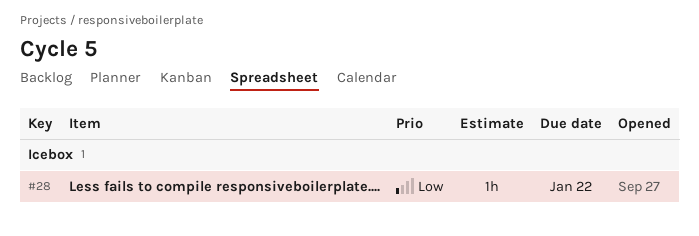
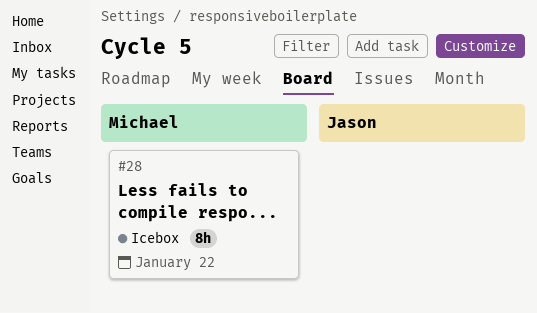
#28, estimate: 1h -> 8h

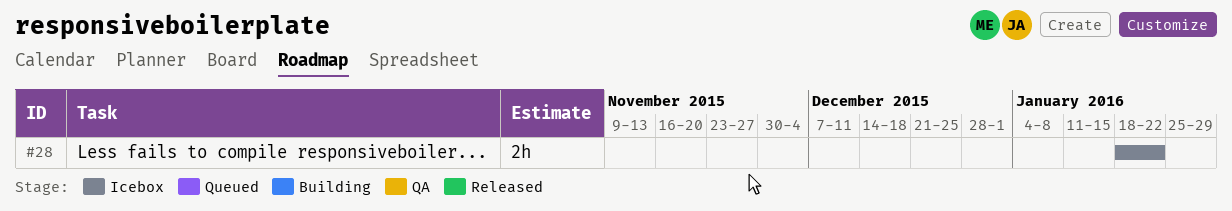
#28, estimate: 8h -> 2h

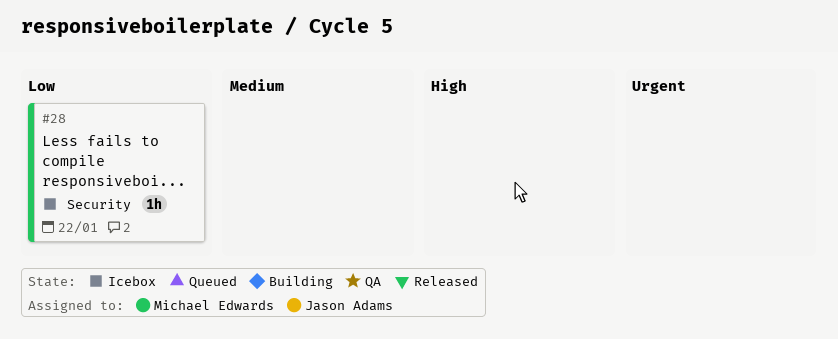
#28, estimate: 2h -> 1h

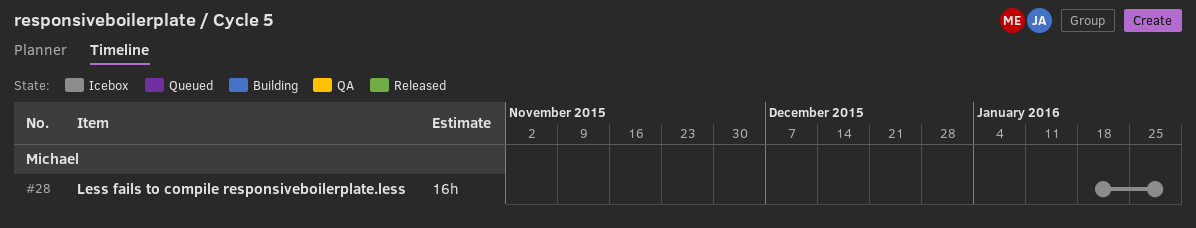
#28, estimate: 1h -> 16h
#28, due: Jan 22 -> Jan 29

